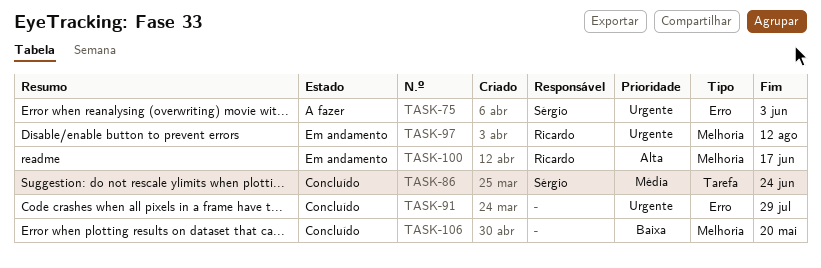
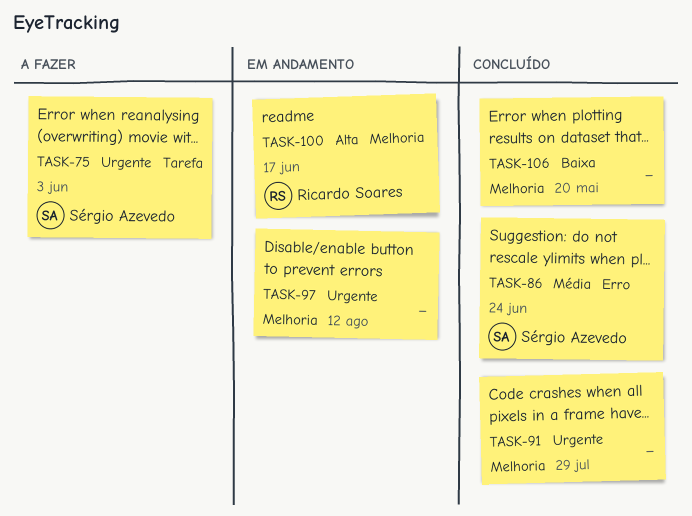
TASK-75, label: Erro -> Tarefa
TASK-86, label: Tarefa -> Erro
TASK-91, label: Erro -> Melhoria
TASK-97, owner: Ricardo Soares -> none

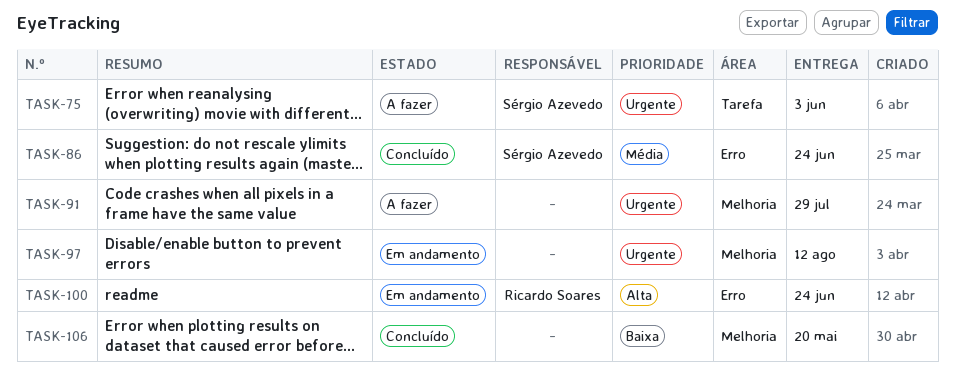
TASK-91, status: Concluído -> A fazer
TASK-100, label: Melhoria -> Erro
TASK-100, due: Jun 17 -> Jun 24

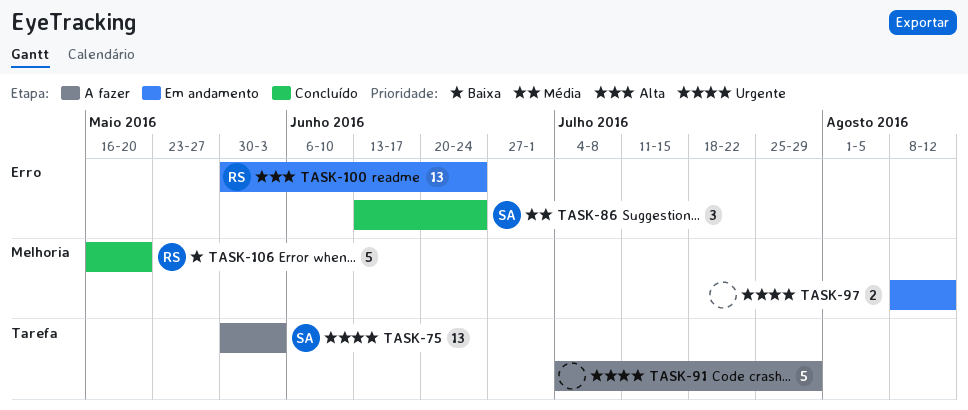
TASK-91, label: Melhoria -> Tarefa
TASK-106, owner: none -> Ricardo Soares

